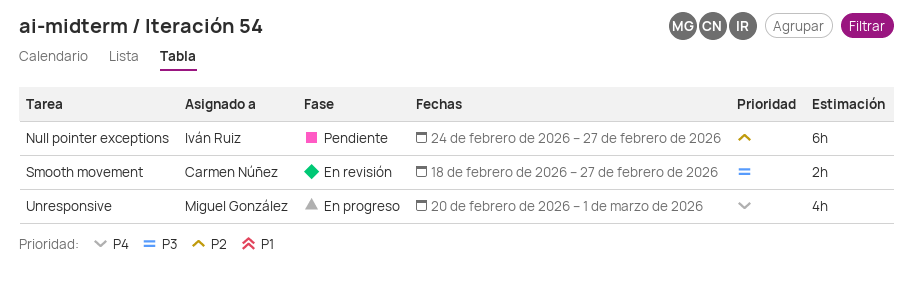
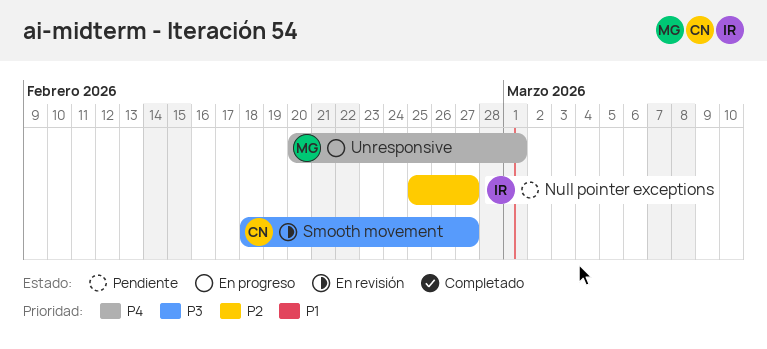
Null pointer exceptions, start: Feb 24 -> Feb 25

